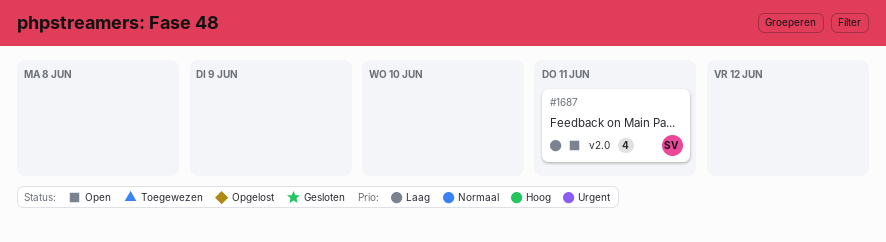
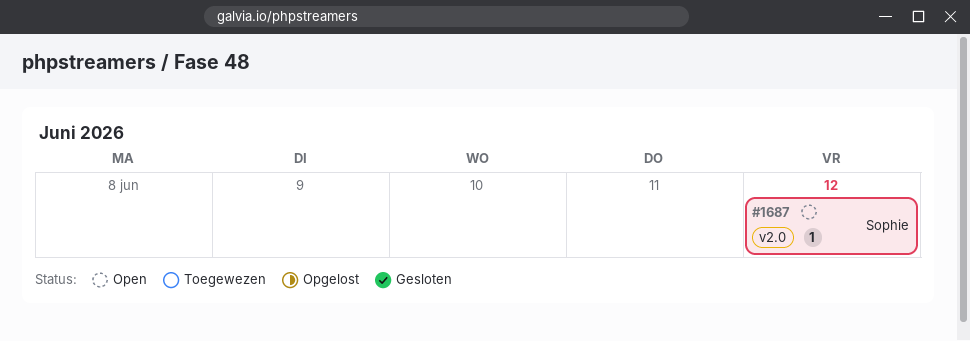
#1687, estimate: 4 -> 1
#1687, due: Jun 11 -> Jun 12

